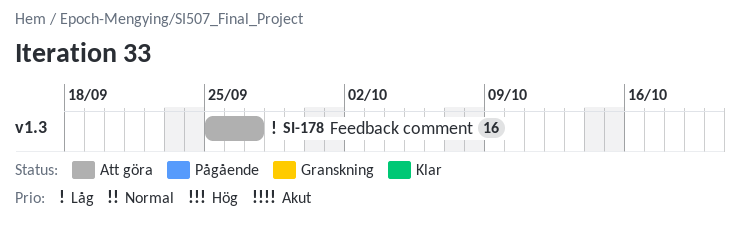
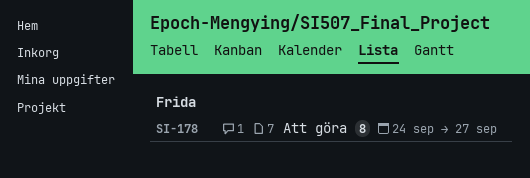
SI-178, estimate: 16 -> 8
SI-178, start: Sep 25 -> Sep 24

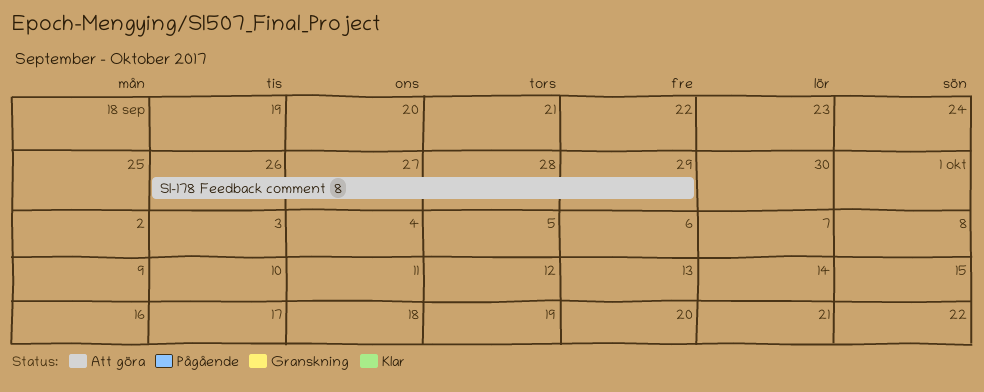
SI-178, start: Sep 24 -> Sep 26
SI-178, due: Sep 27 -> Sep 29

